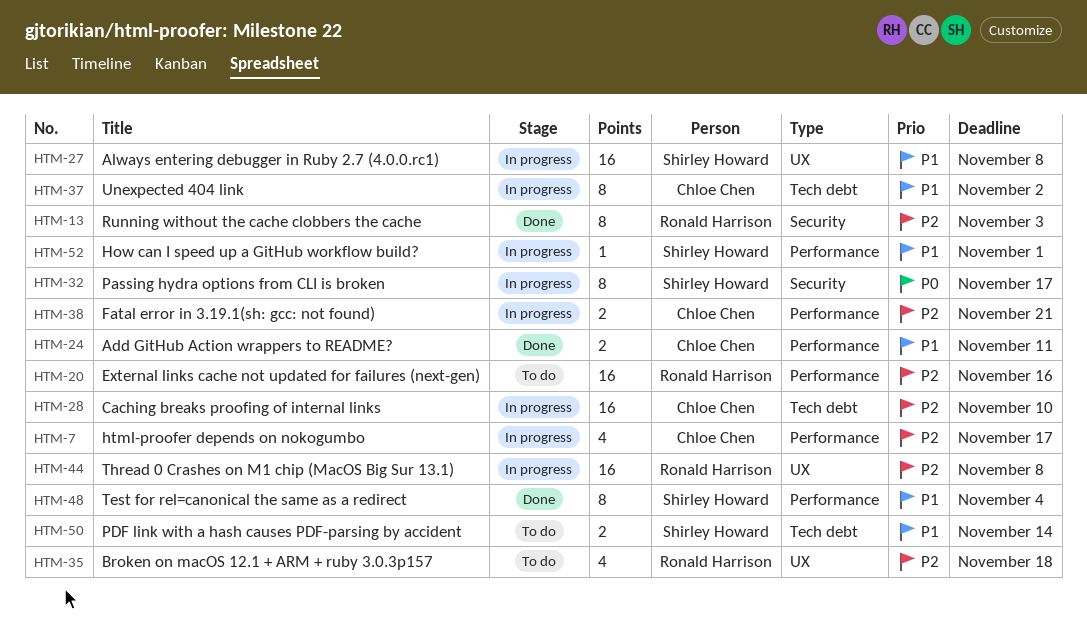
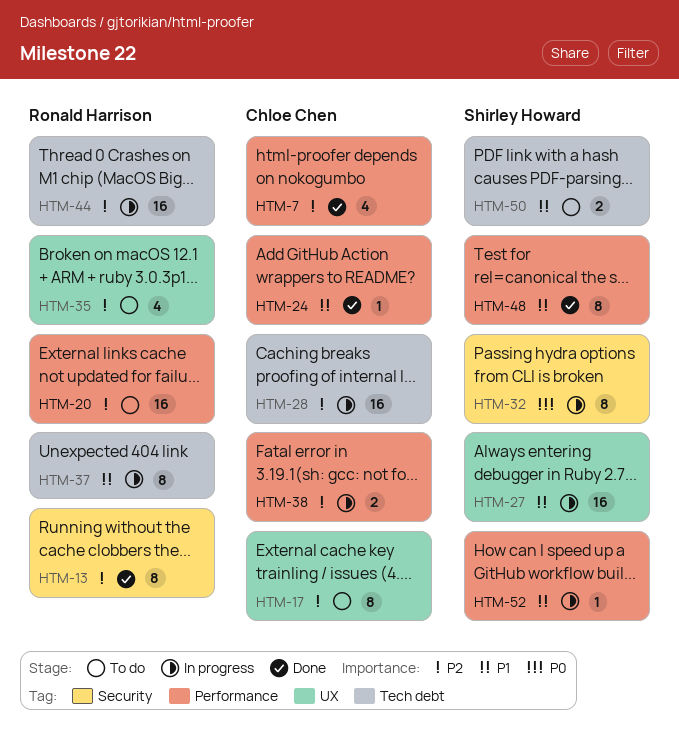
HTM-7, status: In progress -> Done
HTM-17: none -> present
HTM-24, estimate: 2 -> 1
HTM-37, owner: Chloe Chen -> Ronald Harrison
HTM-44, label: UX -> Tech debt

